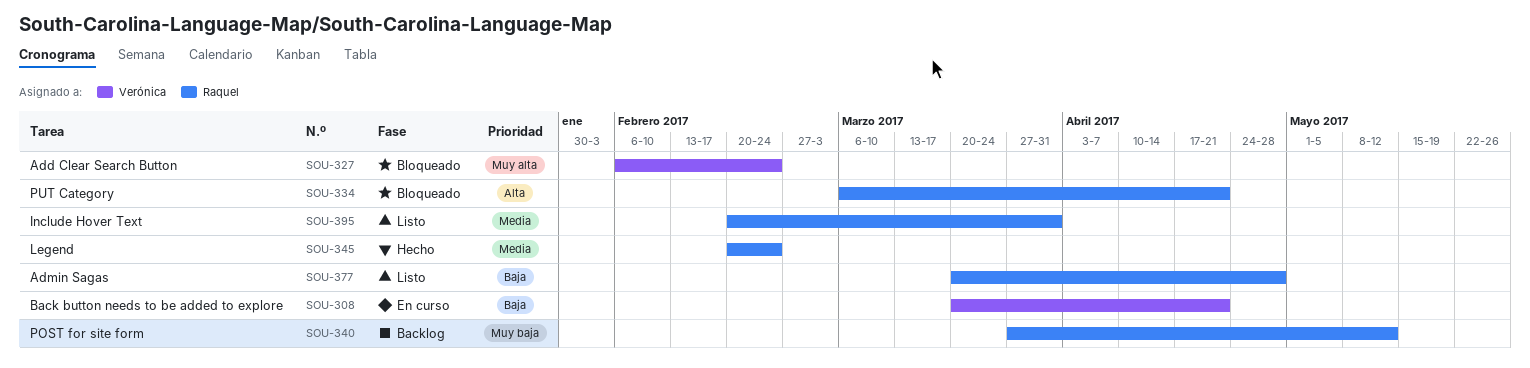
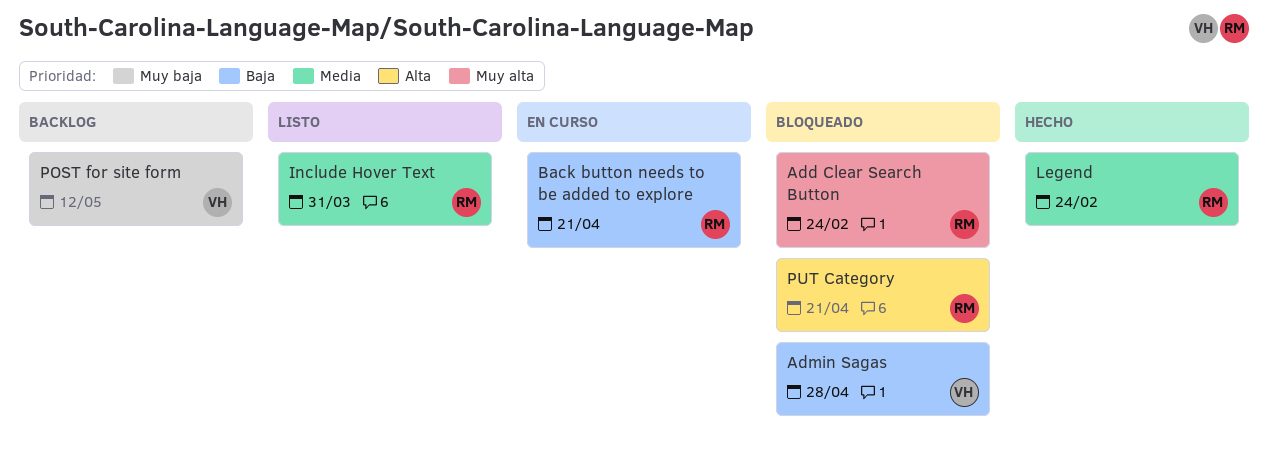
Add Clear Search Button, owner: Verónica -> Raquel
Admin Sagas, status: Listo -> Bloqueado
Admin Sagas, owner: Raquel -> Verónica
Back button needs to be added to explore, owner: Verónica -> Raquel
POST for site form, owner: Raquel -> Verónica

